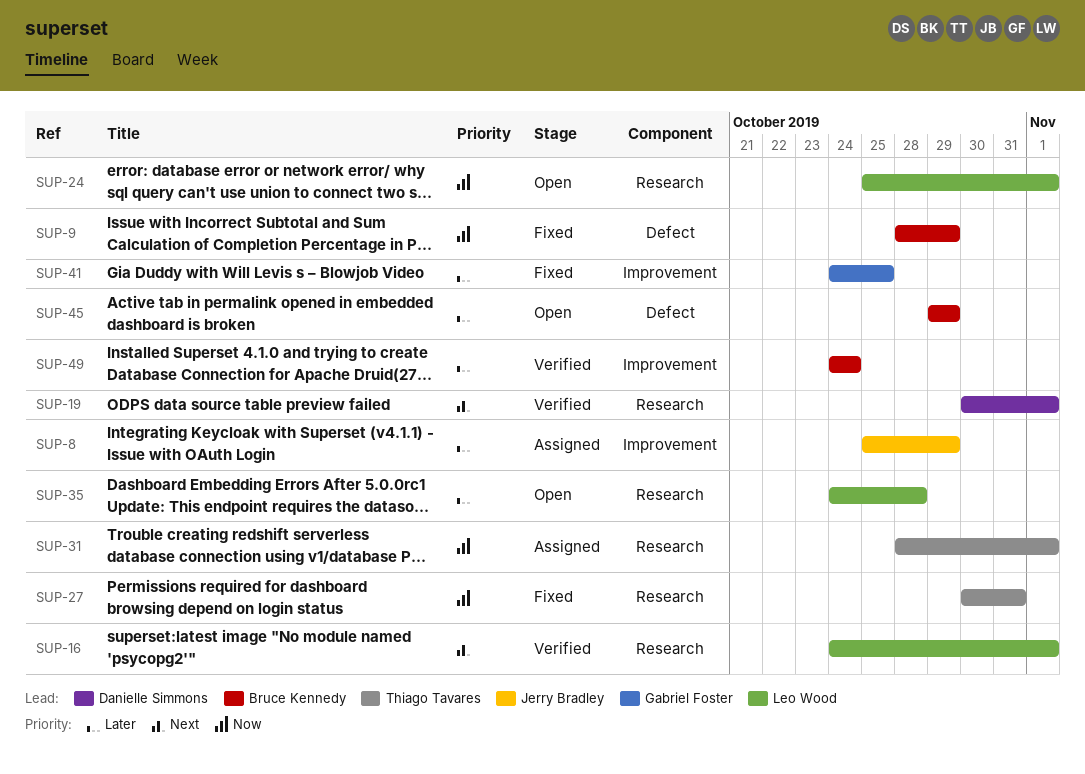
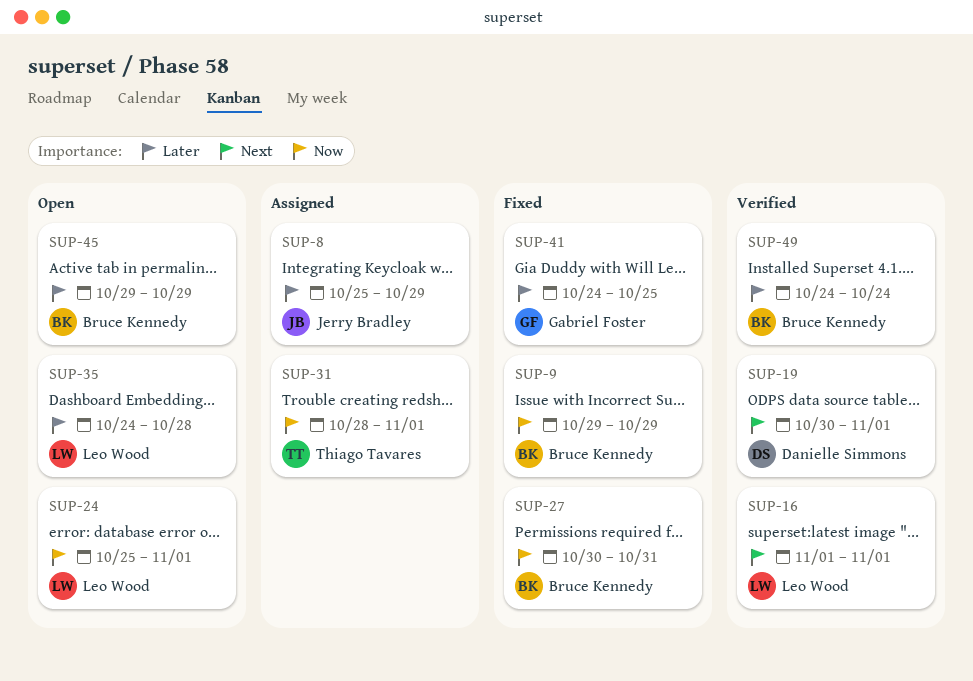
SUP-9, start: Oct 28 -> Oct 29
SUP-16, start: Oct 24 -> Nov 1
SUP-27, owner: Thiago Tavares -> Bruce Kennedy

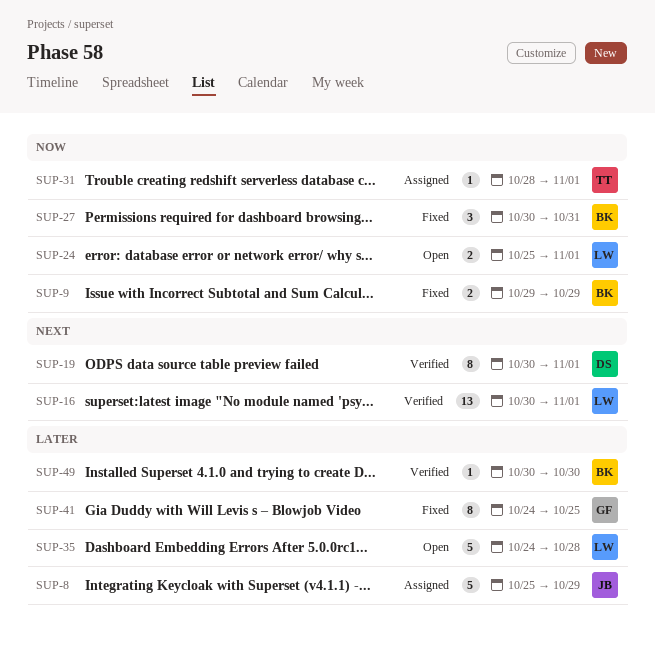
SUP-16, start: Nov 1 -> Oct 30
SUP-45: present -> none
SUP-49, start: Oct 24 -> Oct 30
SUP-49, due: Oct 24 -> Oct 30

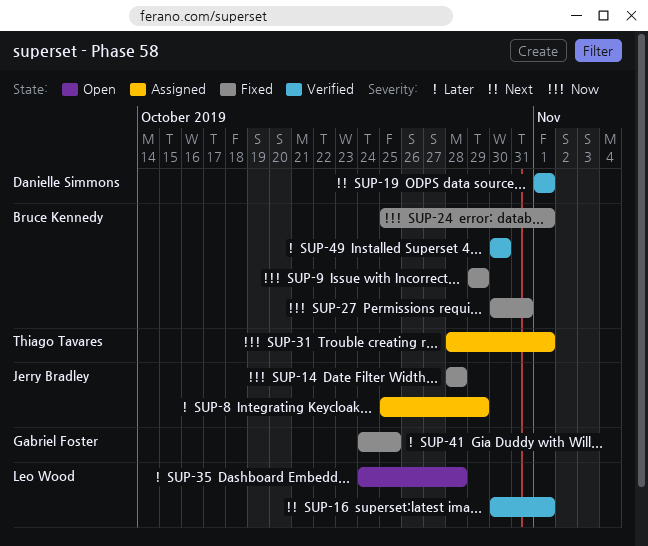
SUP-14: none -> present
SUP-19, start: Oct 30 -> Nov 1
SUP-24, status: Open -> Fixed
SUP-24, owner: Leo Wood -> Bruce Kennedy

